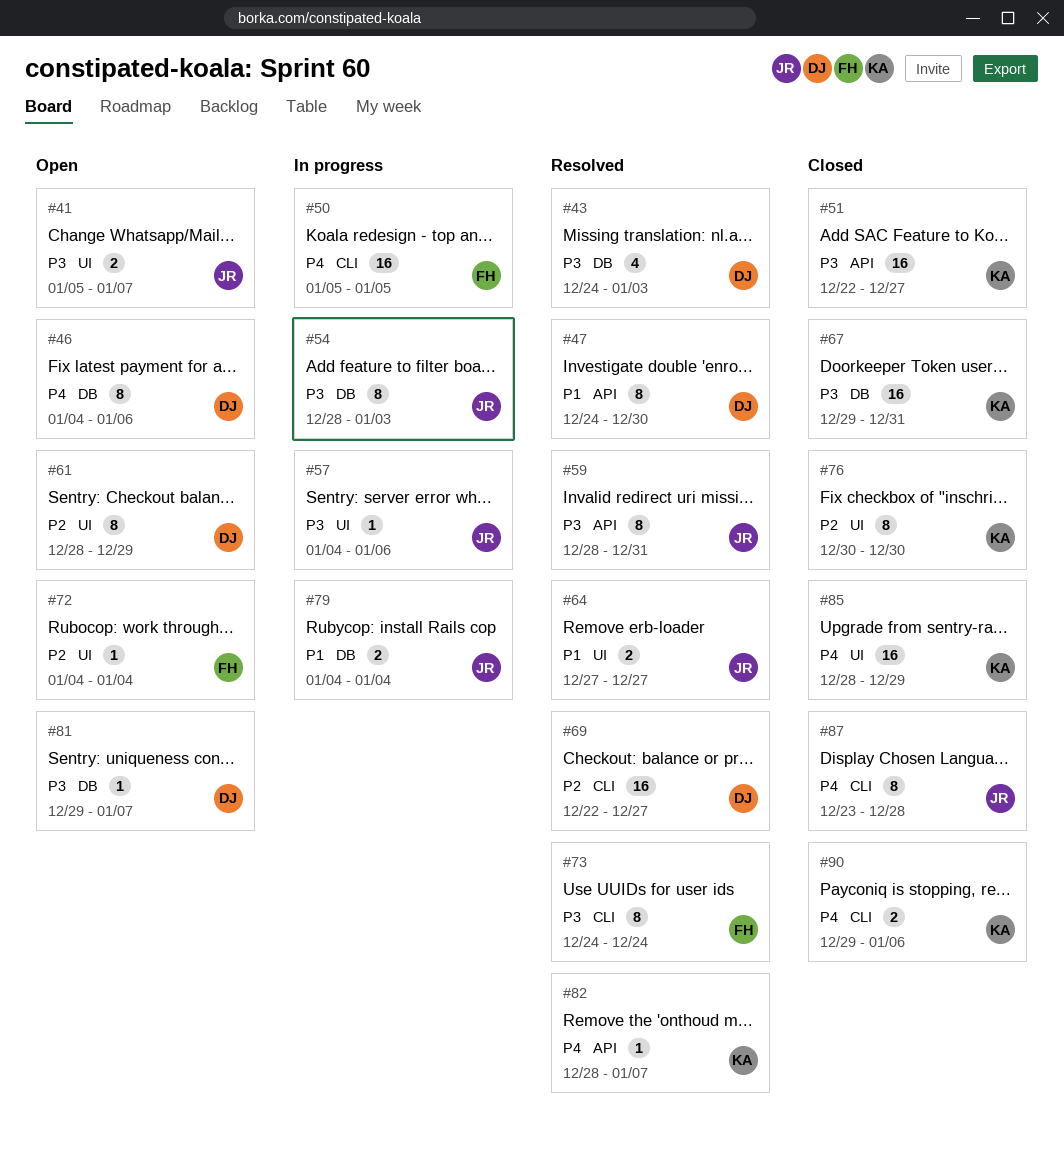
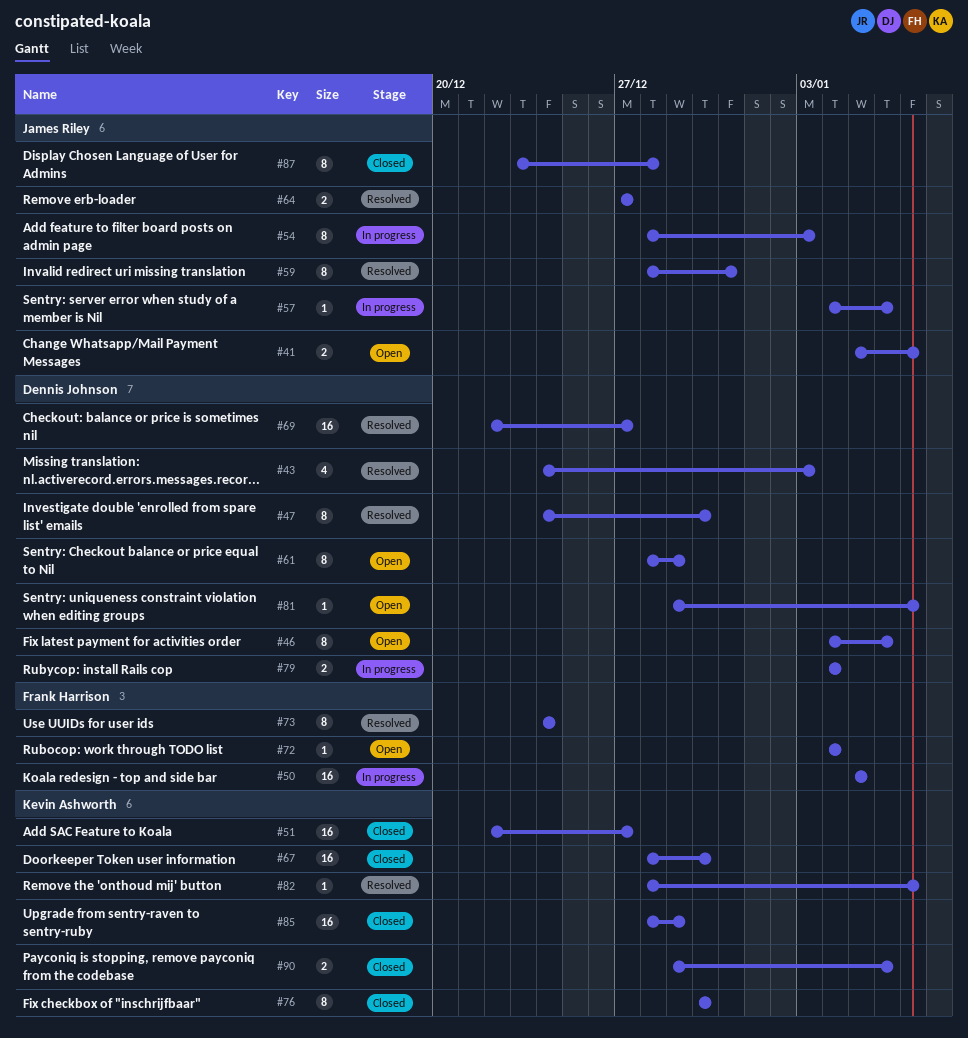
#67, start: Dec 29 -> Dec 28
#67, due: Dec 31 -> Dec 30
#79, owner: James Riley -> Dennis Johnson

